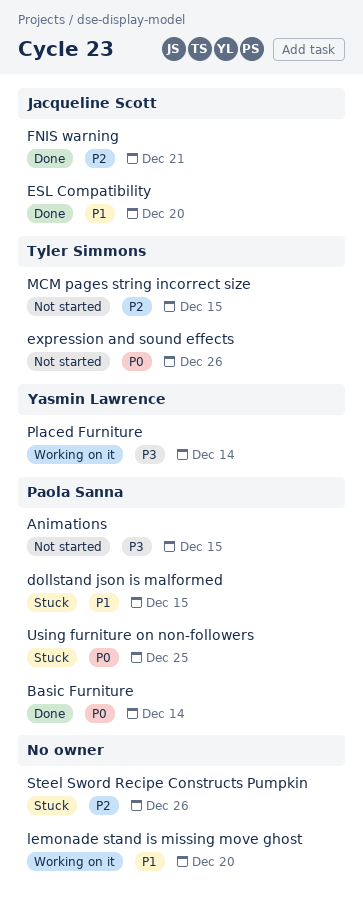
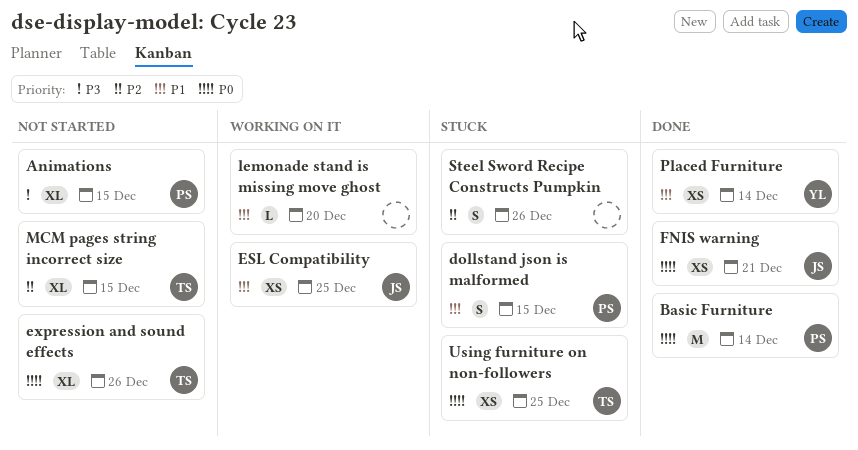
ESL Compatibility, status: Done -> Working on it
ESL Compatibility, due: Dec 20 -> Dec 25
FNIS warning, priority: P2 -> P0
Placed Furniture, status: Working on it -> Done
Placed Furniture, priority: P3 -> P1
Using furniture on non-followers, owner: Paola Sanna -> Tyler Simmons

